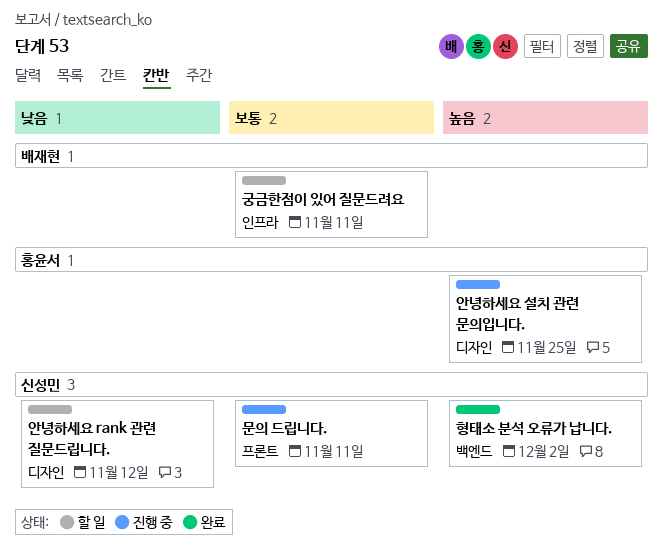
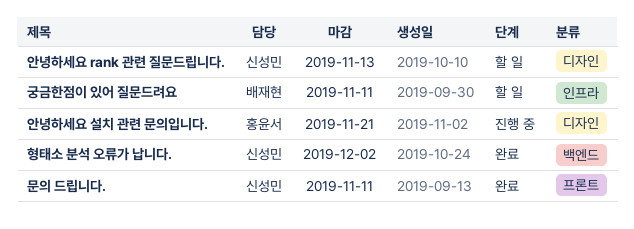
문의 드립니다., status: 진행 중 -> 완료
안녕하세요 rank 관련 질문드립니다., due: Nov 12 -> Nov 13
안녕하세요 설치 관련 문의입니다., due: Nov 25 -> Nov 21

